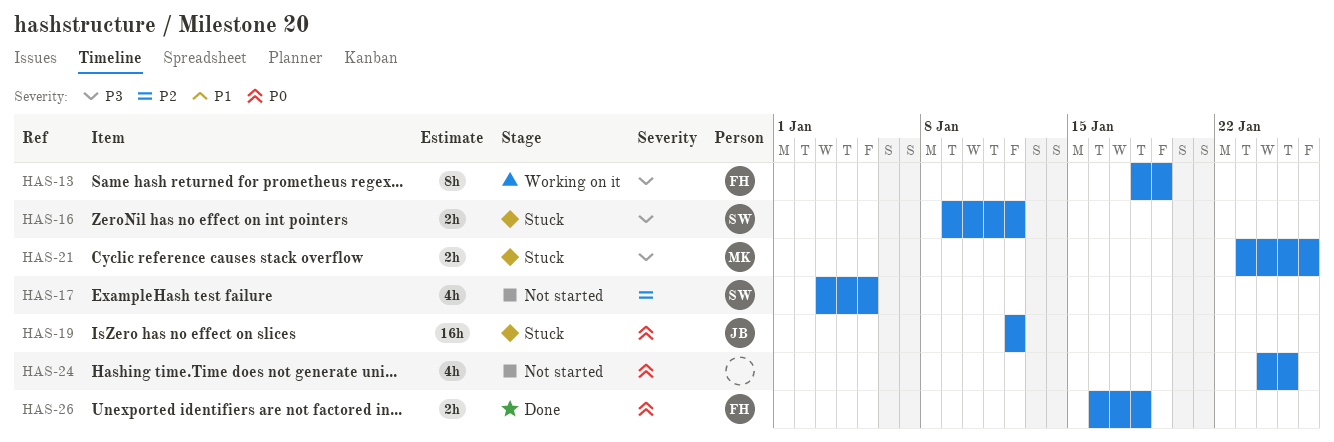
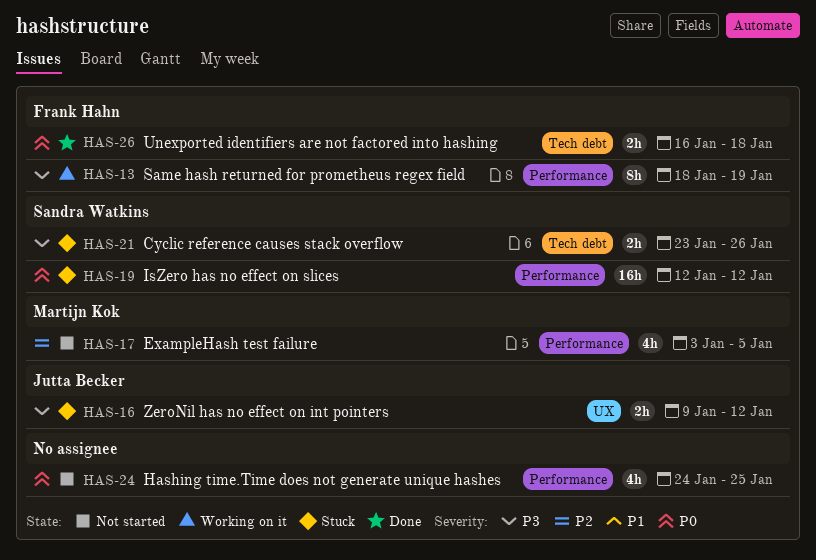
HAS-16, owner: Sandra Watkins -> Jutta Becker
HAS-17, owner: Sandra Watkins -> Martijn Kok
HAS-19, owner: Jutta Becker -> Sandra Watkins
HAS-21, owner: Martijn Kok -> Sandra Watkins

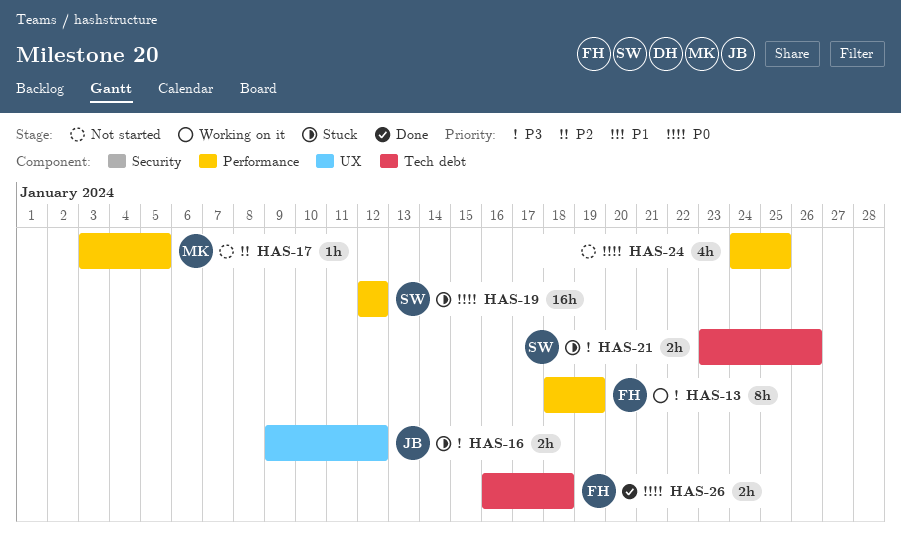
HAS-17, estimate: 4h -> 1h

